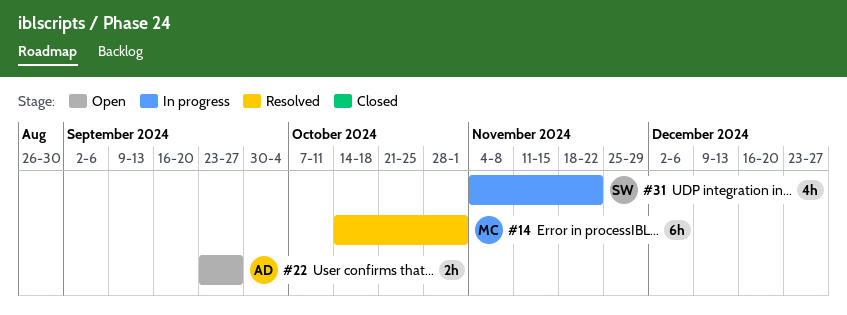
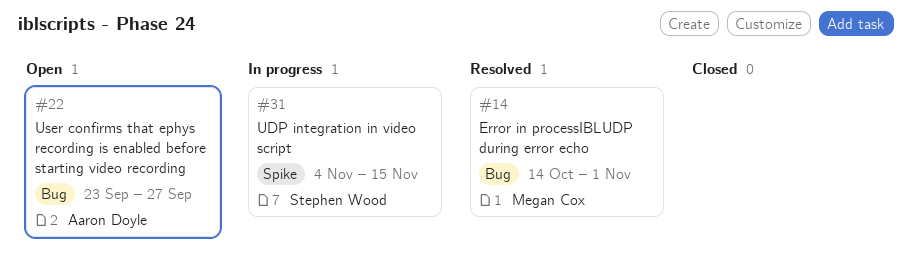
#31, due: Nov 22 -> Nov 15

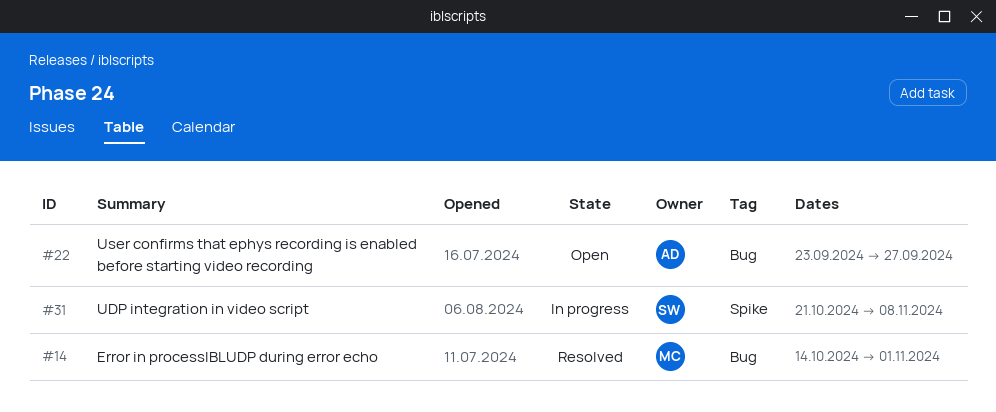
#31, start: Nov 4 -> Oct 21
#31, due: Nov 15 -> Nov 8

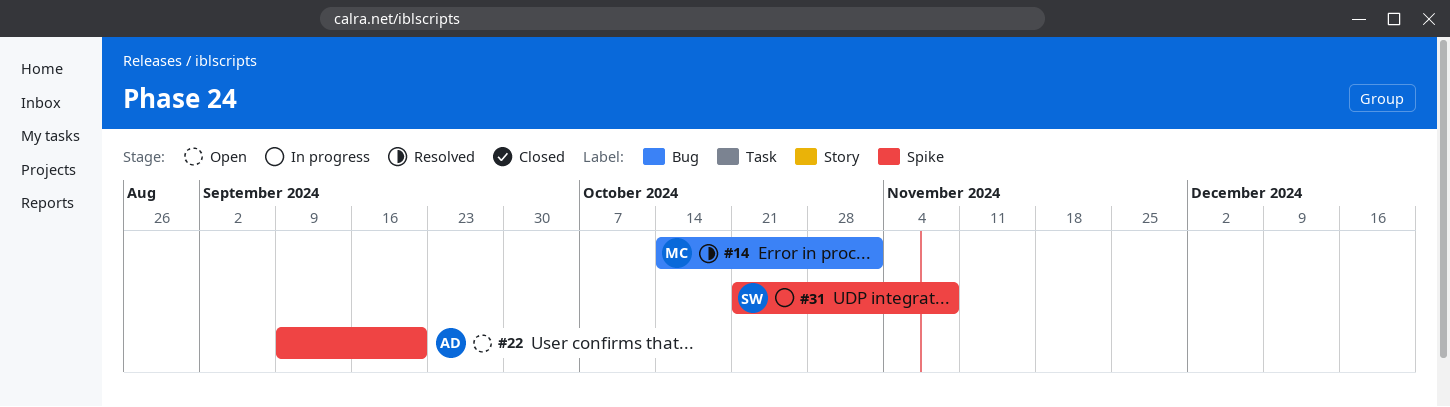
#22, label: Bug -> Spike
#22, start: Sep 23 -> Sep 9
#22, due: Sep 27 -> Sep 20

